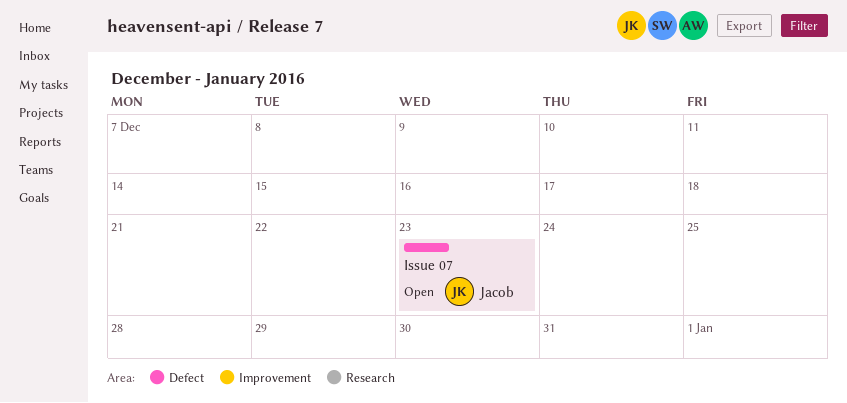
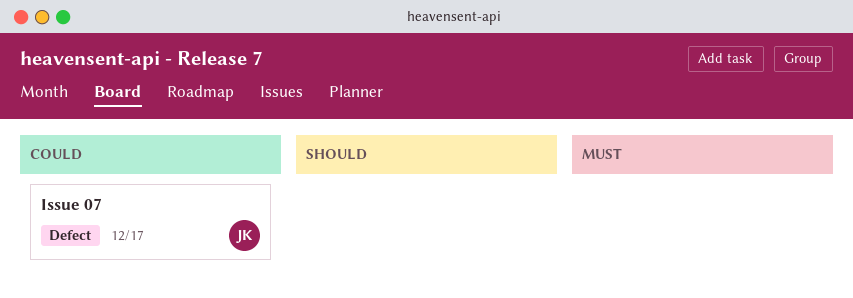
Issue 07, due: Dec 23 -> Dec 17

